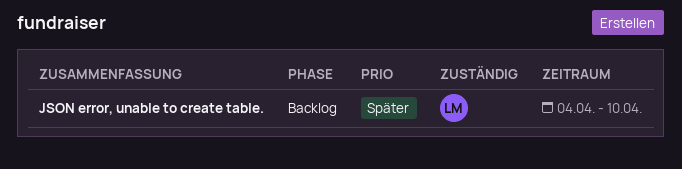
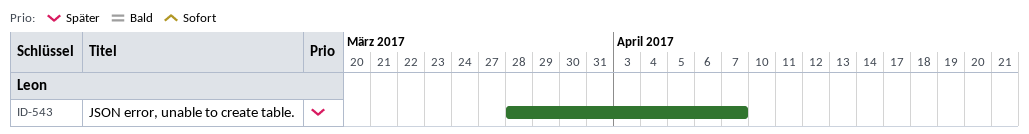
JSON error, unable to create table., start: Apr 4 -> Mar 28
JSON error, unable to create table., due: Apr 10 -> Apr 7

